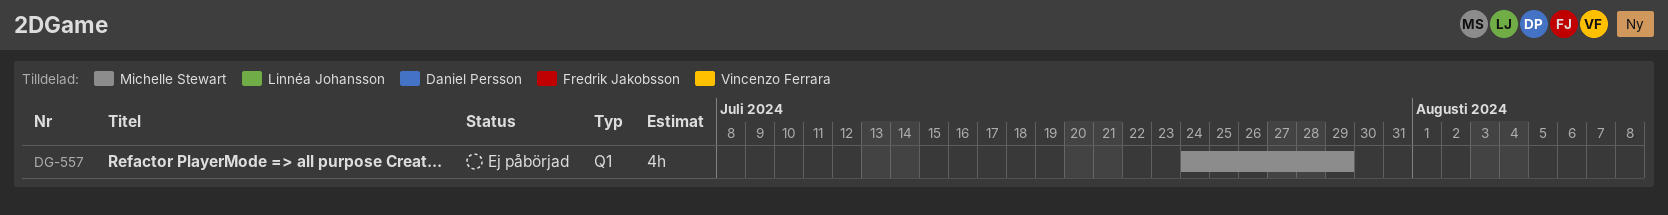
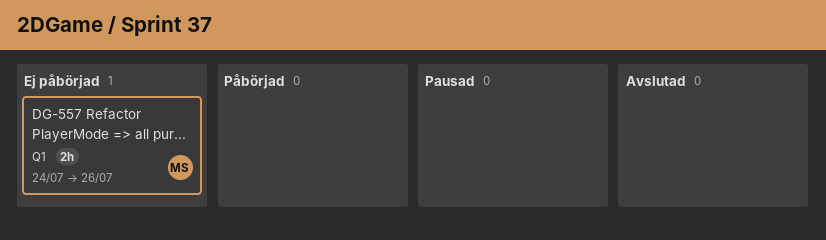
DG-557, estimate: 4h -> 2h
DG-557, due: Jul 29 -> Jul 26

